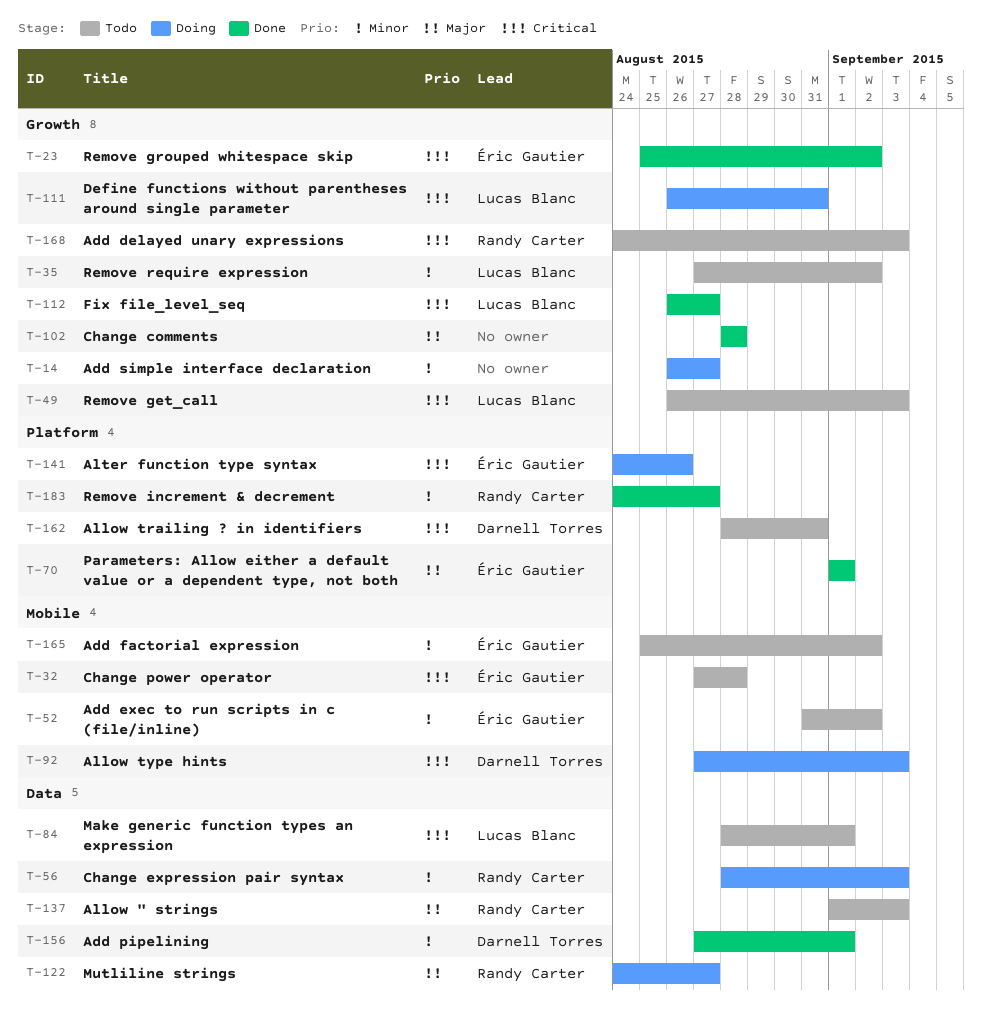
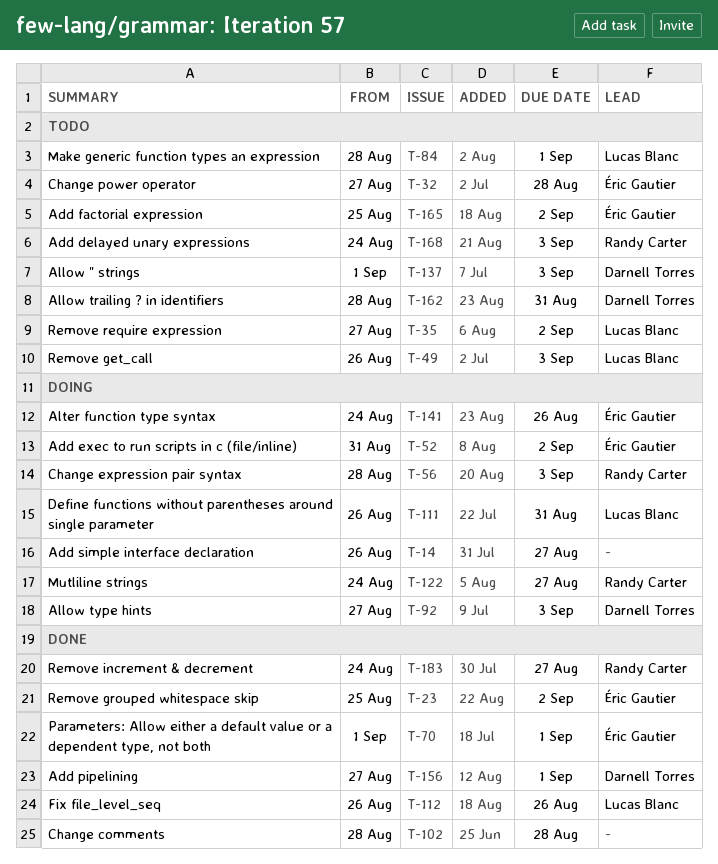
T-52, status: Todo -> Doing
T-112, due: Aug 27 -> Aug 26
T-137, owner: Randy Carter -> Darnell Torres

